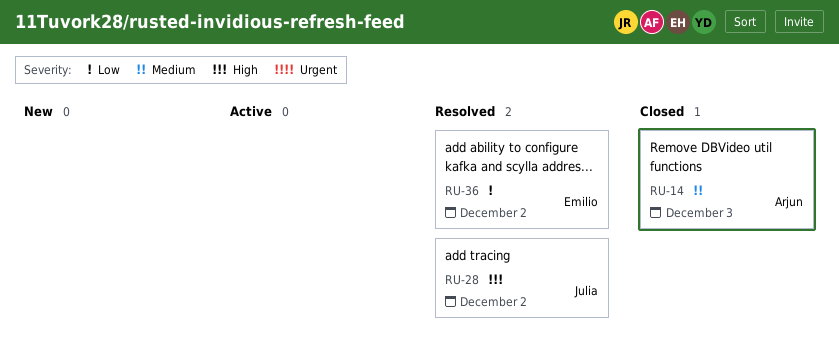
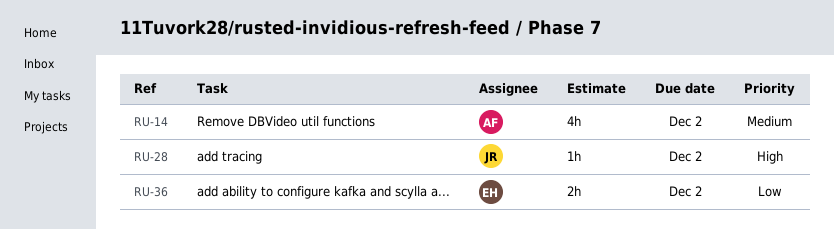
RU-14, due: Dec 3 -> Dec 2

